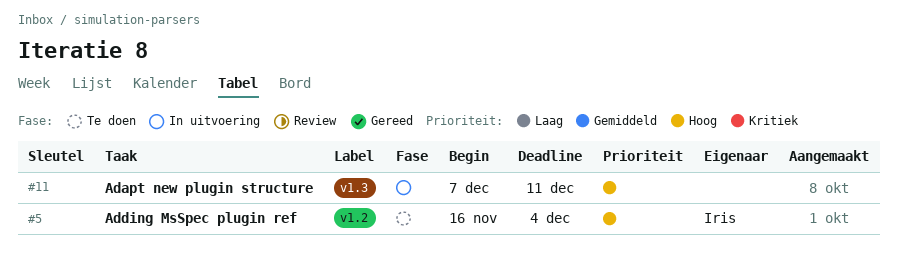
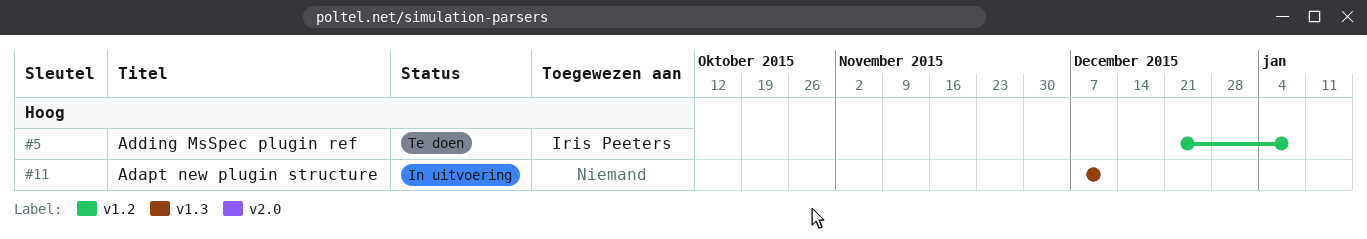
#5, start: Nov 16 -> Dec 21
#5, due: Dec 4 -> Jan 8

